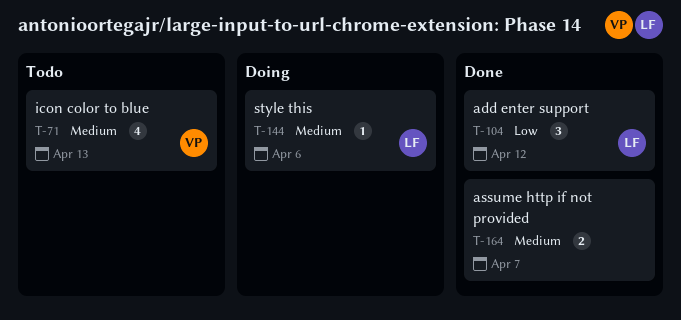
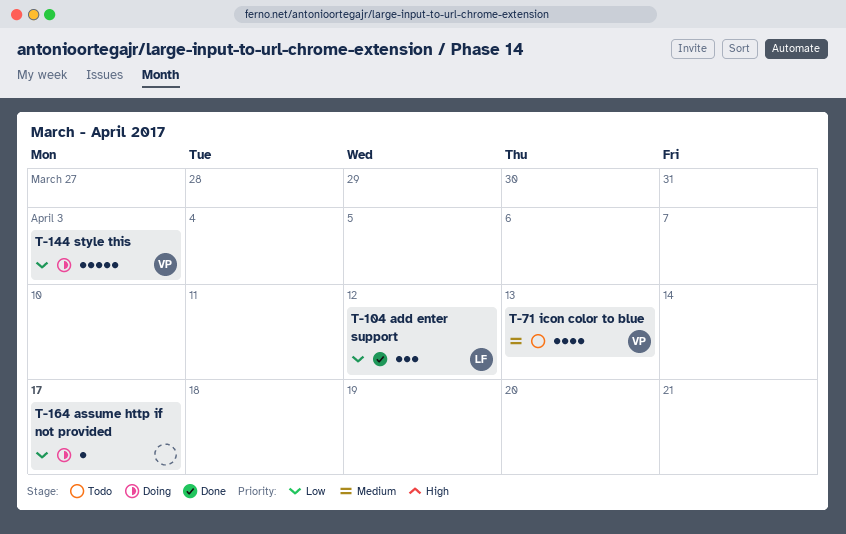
T-144, owner: LF -> VP
T-144, priority: Medium -> Low
T-144, estimate: 1 -> 5
T-144, due: Apr 6 -> Apr 3
T-164, status: Done -> Doing
T-164, priority: Medium -> Low
T-164, estimate: 2 -> 1
T-164, due: Apr 7 -> Apr 17

